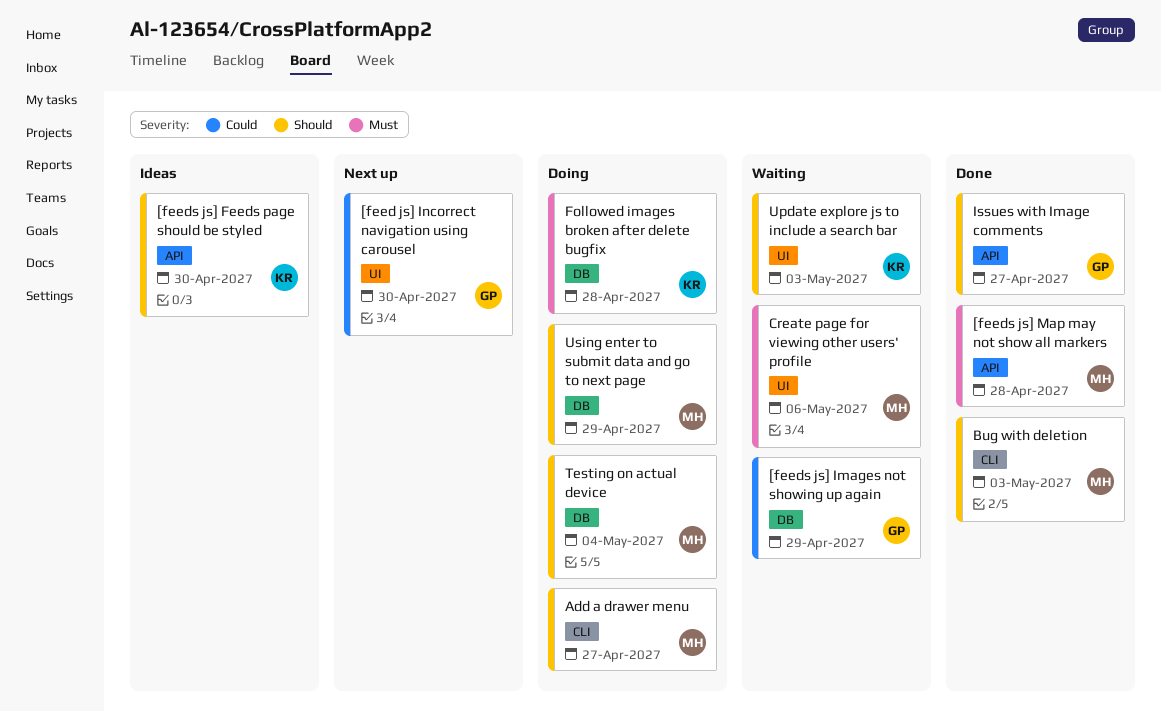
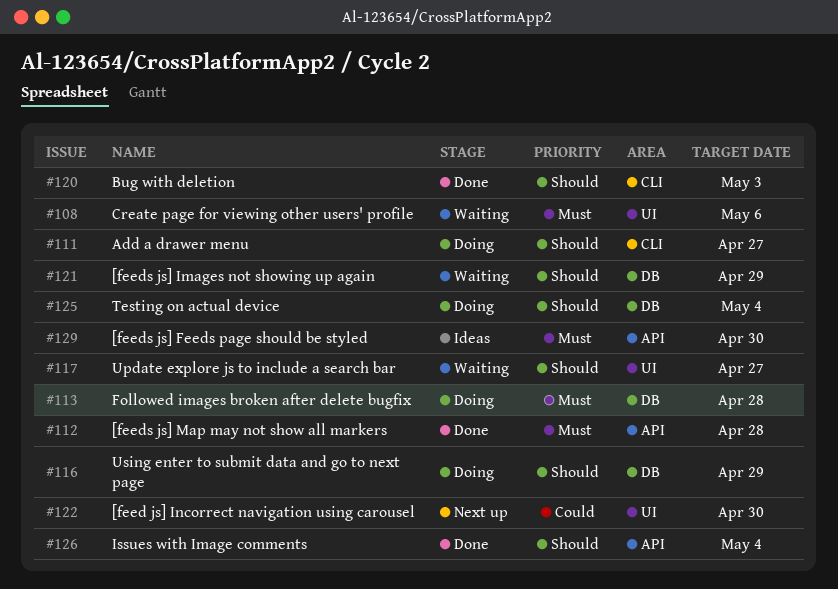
[feeds js] Feeds page should be styled, priority: Should -> Must
[feeds js] Images not showing up again, priority: Could -> Should
Issues with Image comments, due: Apr 27 -> May 4
Update explore js to include a search bar, due: May 3 -> Apr 27

